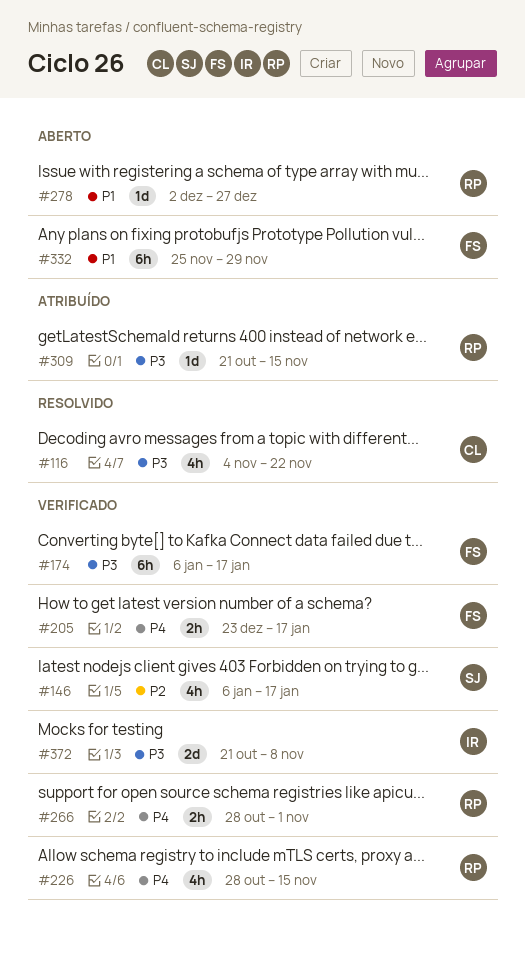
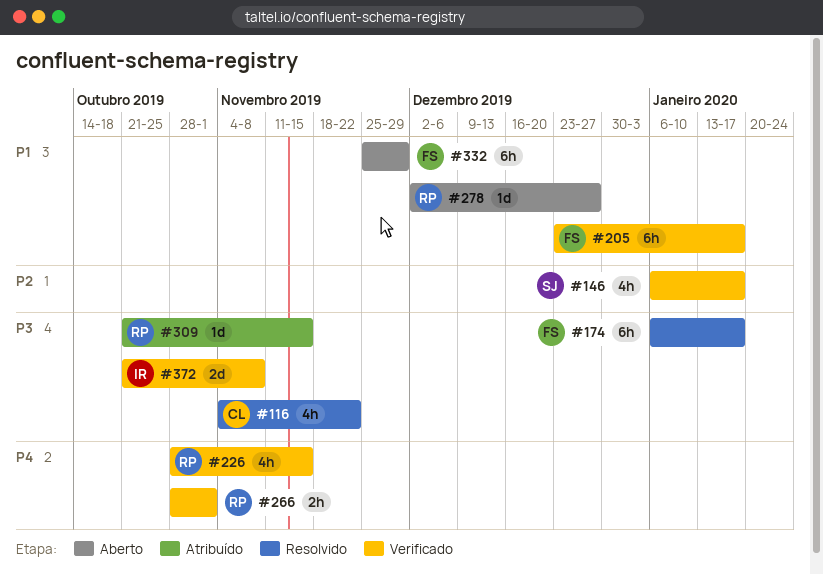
#174, status: Verificado -> Resolvido
#205, priority: P4 -> P1
#205, estimate: 2h -> 6h

